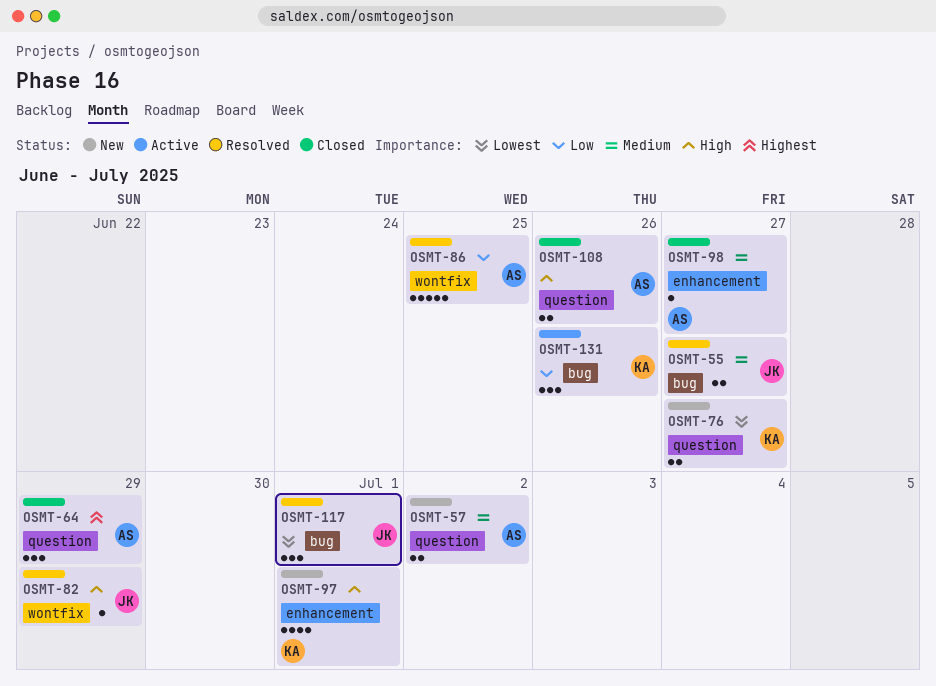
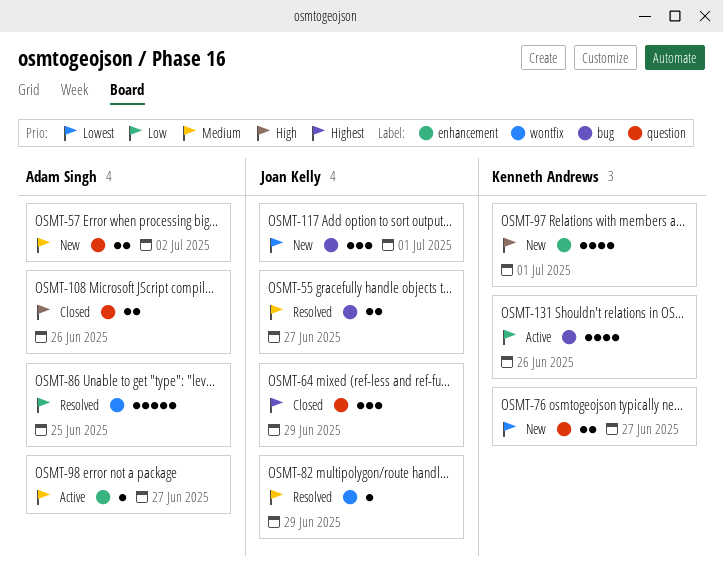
OSMT-64, owner: Adam Singh -> Joan Kelly
OSMT-82, priority: High -> Medium
OSMT-98, status: Closed -> Active
OSMT-117, status: Resolved -> New
OSMT-131, estimate: 3 -> 4

